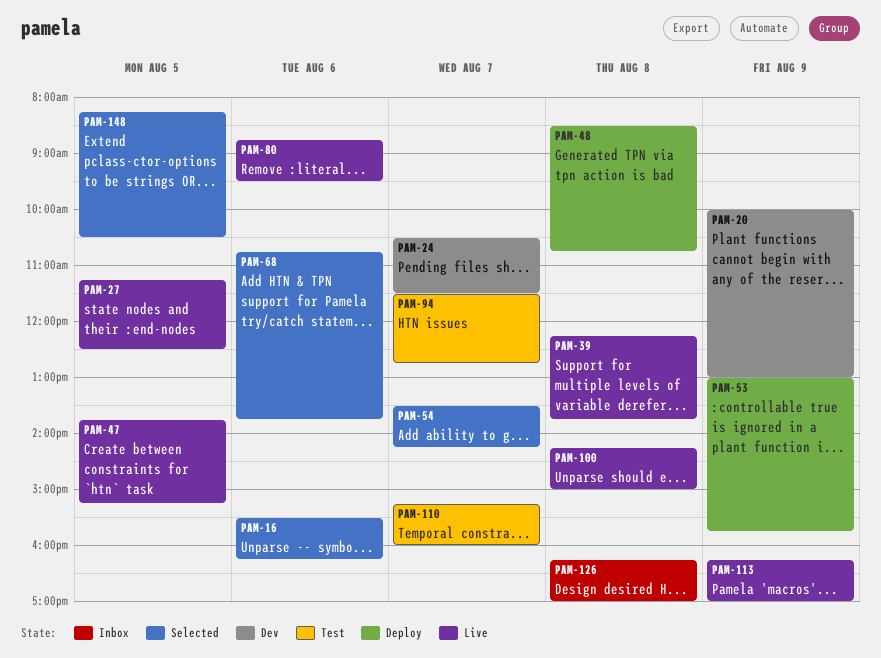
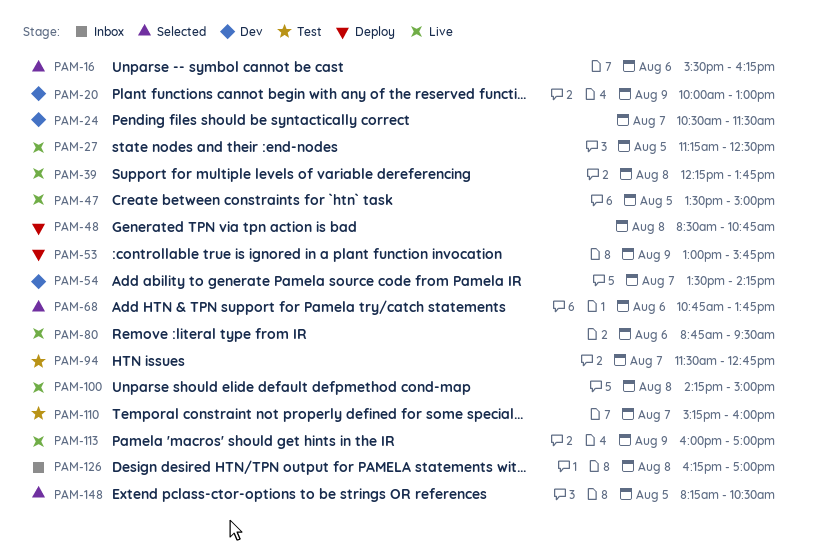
PAM-47, begins: 13:45 -> 13:30
PAM-47, ends: 15:15 -> 15:00
PAM-54, status: Selected -> Dev
PAM-113, begins: 16:15 -> 16:00

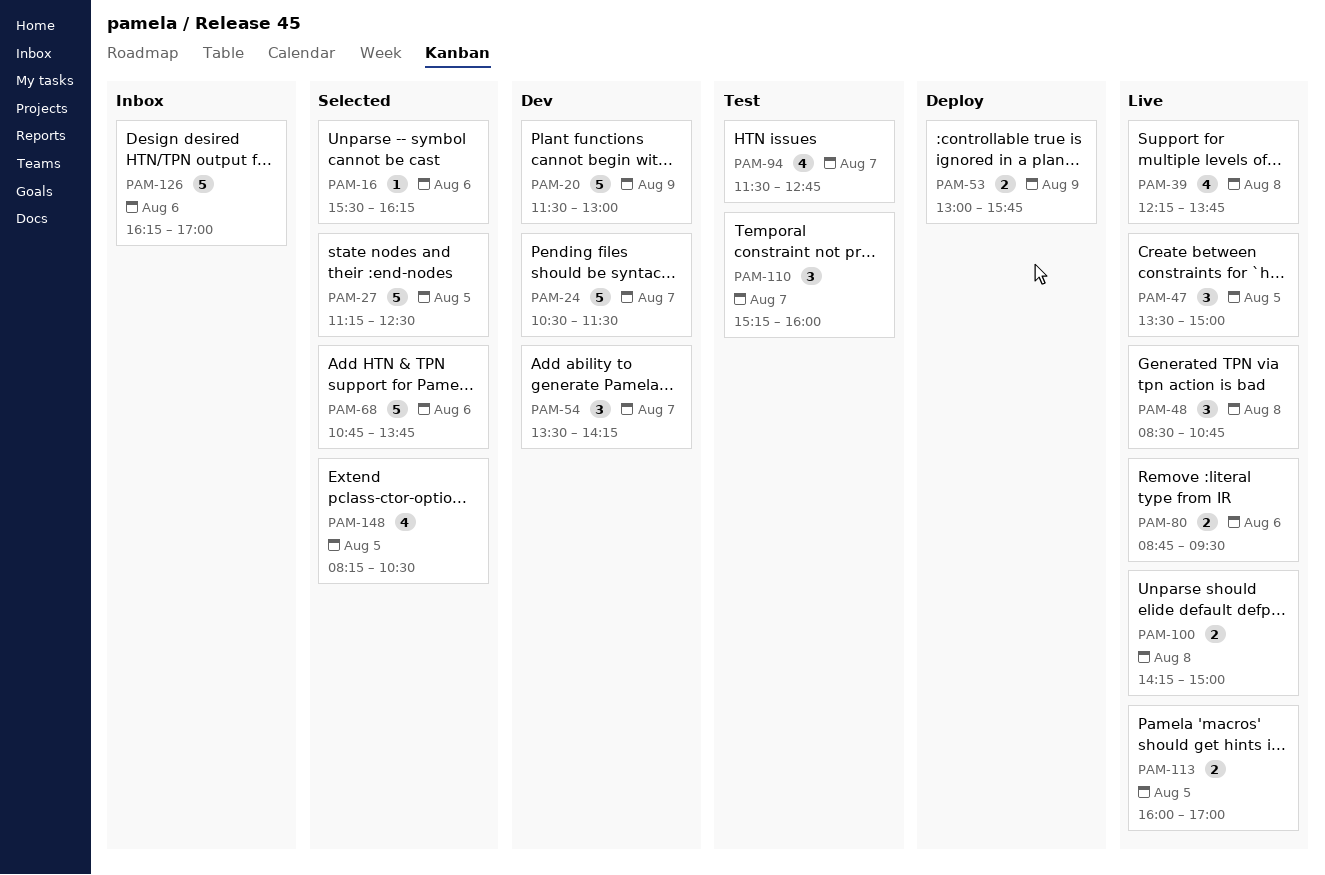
PAM-20, begins: 10:00 -> 11:30
PAM-27, status: Live -> Selected
PAM-48, status: Deploy -> Live
PAM-113, day: Aug 9 -> Aug 5
PAM-126, day: Aug 8 -> Aug 6

